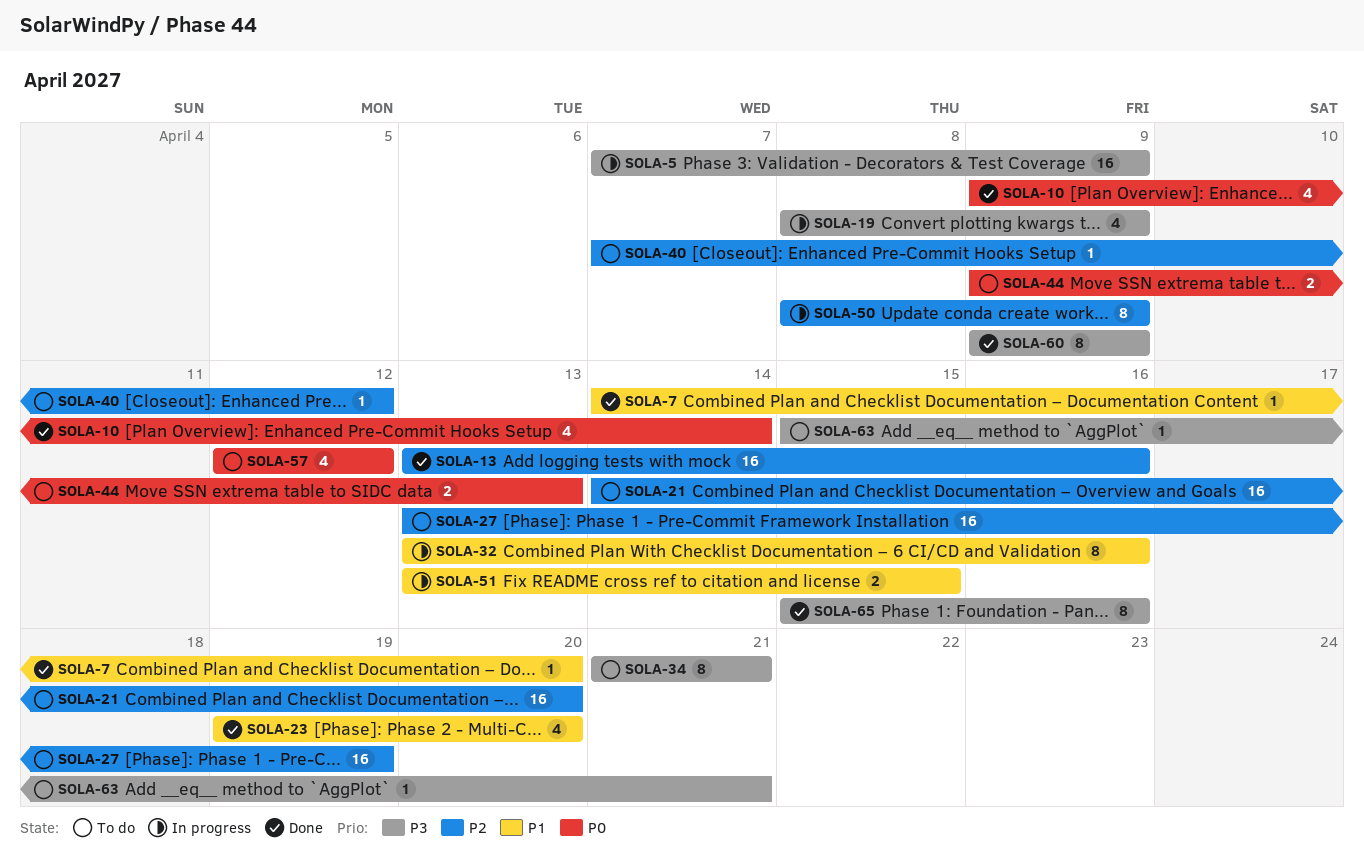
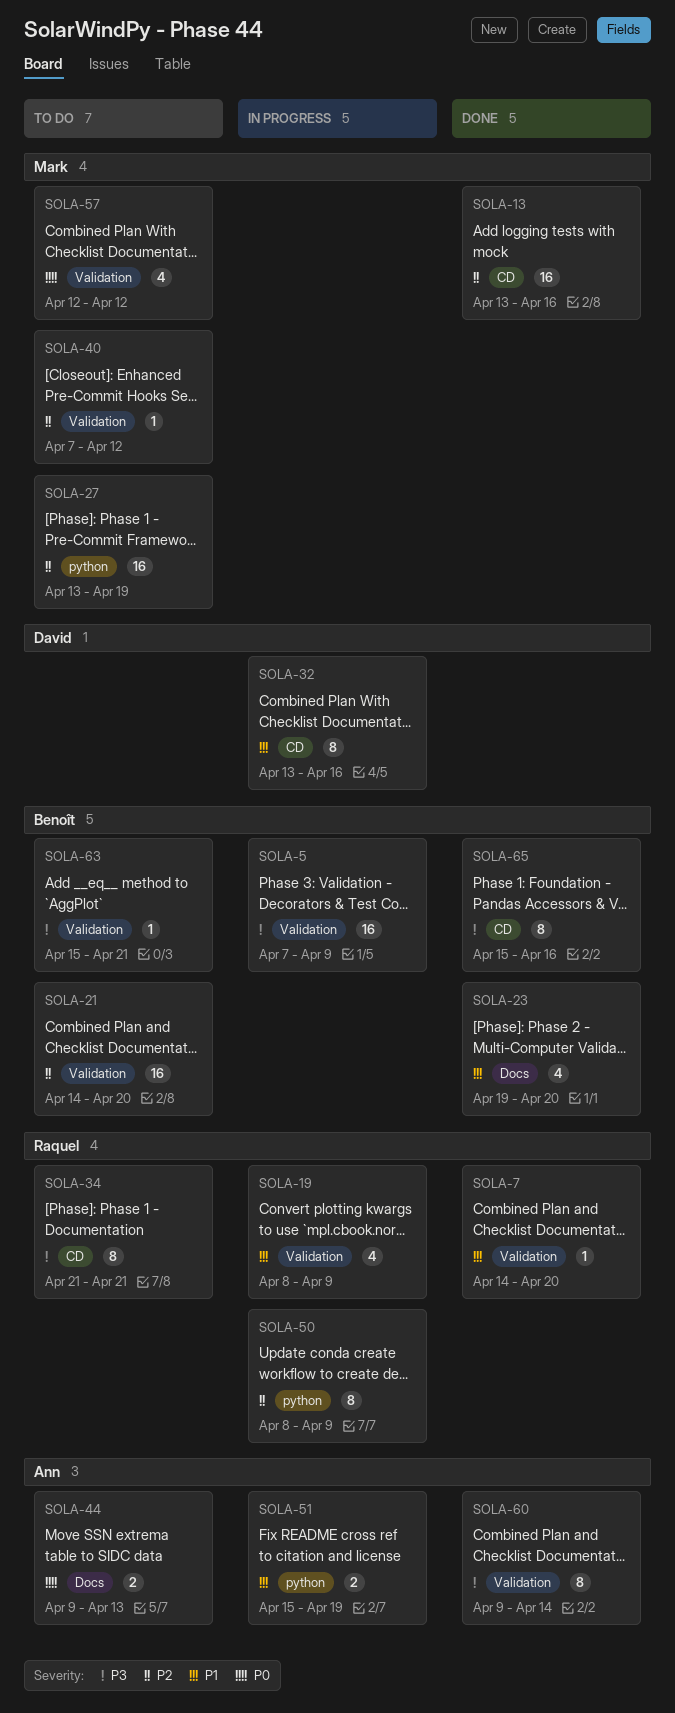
SOLA-10: present -> none
SOLA-19, priority: P3 -> P1
SOLA-51, start: Apr 13 -> Apr 15
SOLA-51, due: Apr 15 -> Apr 19
SOLA-60, due: Apr 9 -> Apr 14

